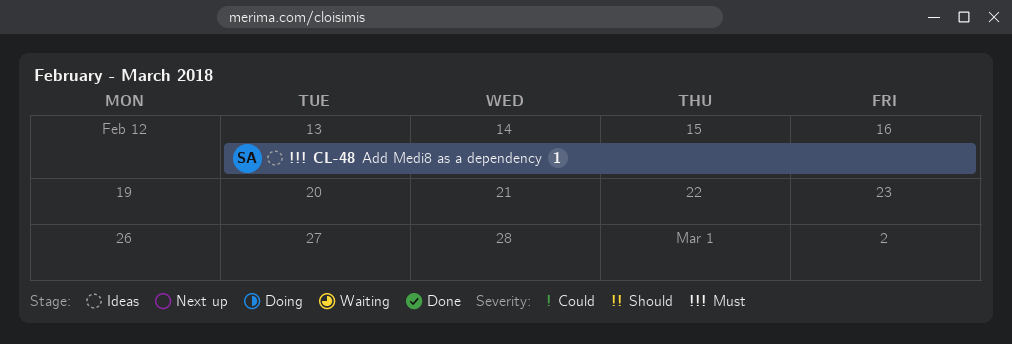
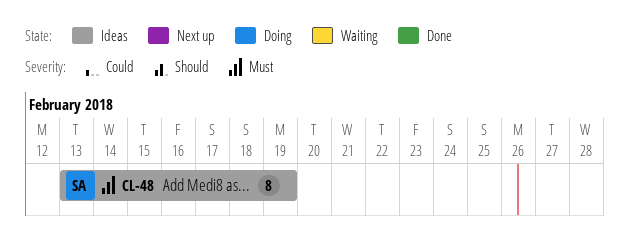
CL-48, estimate: 1 -> 8
CL-48, due: Feb 16 -> Feb 19

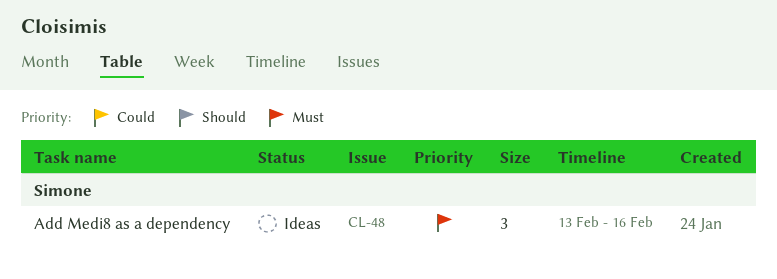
CL-48, estimate: 8 -> 3
CL-48, due: Feb 19 -> Feb 16

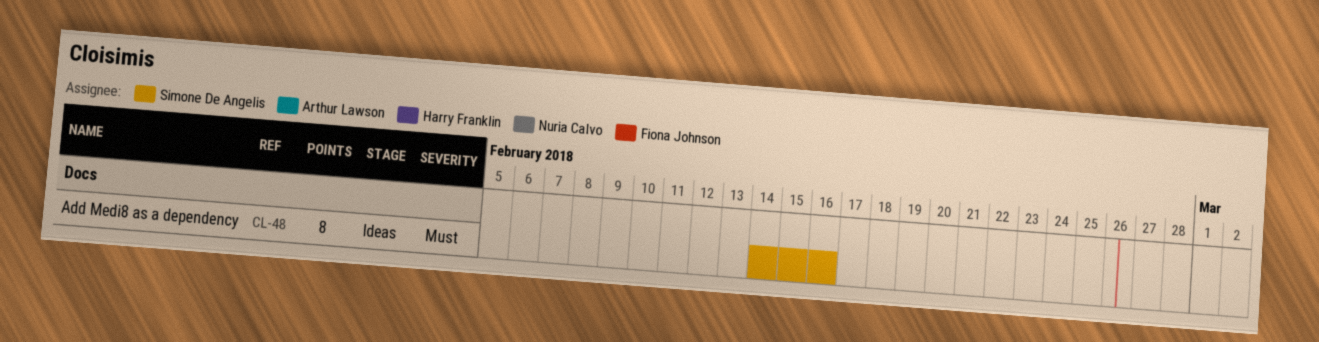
CL-48, estimate: 3 -> 8
CL-48, start: Feb 13 -> Feb 14

